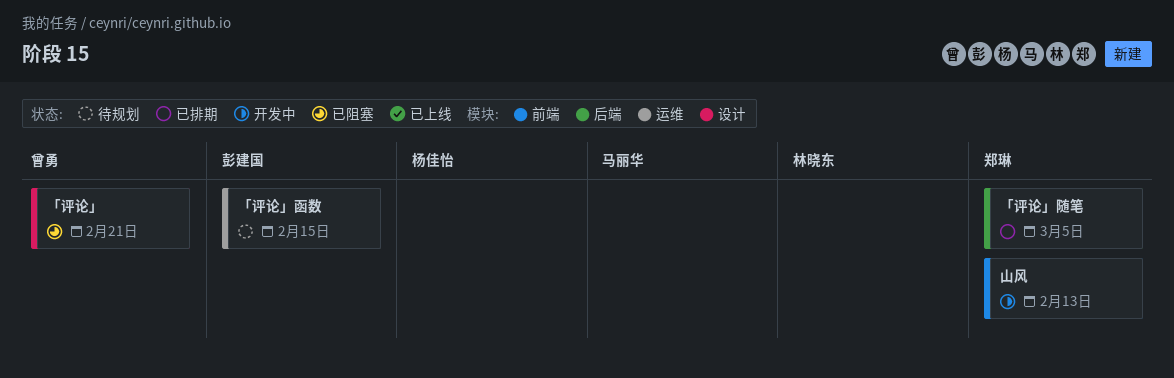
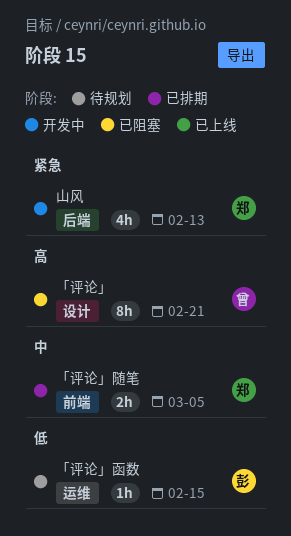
「评论」随笔, label: 后端 -> 前端
山风, label: 前端 -> 后端

